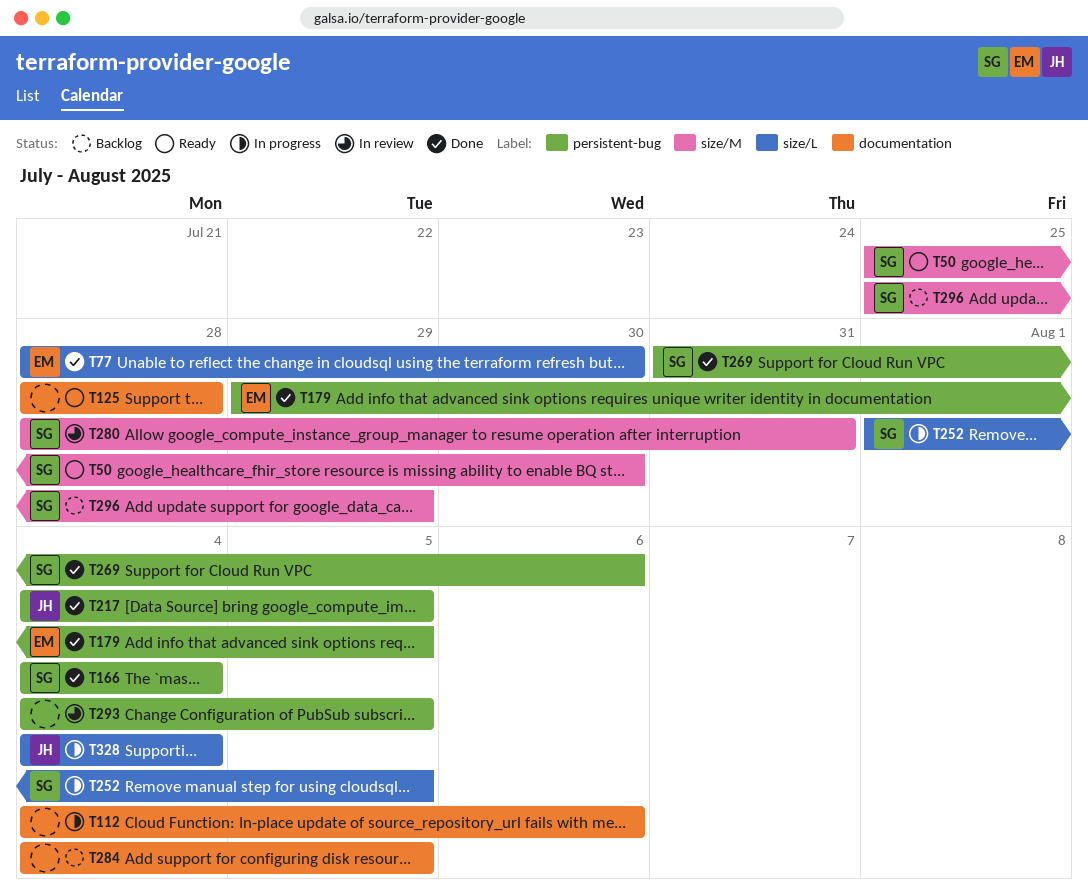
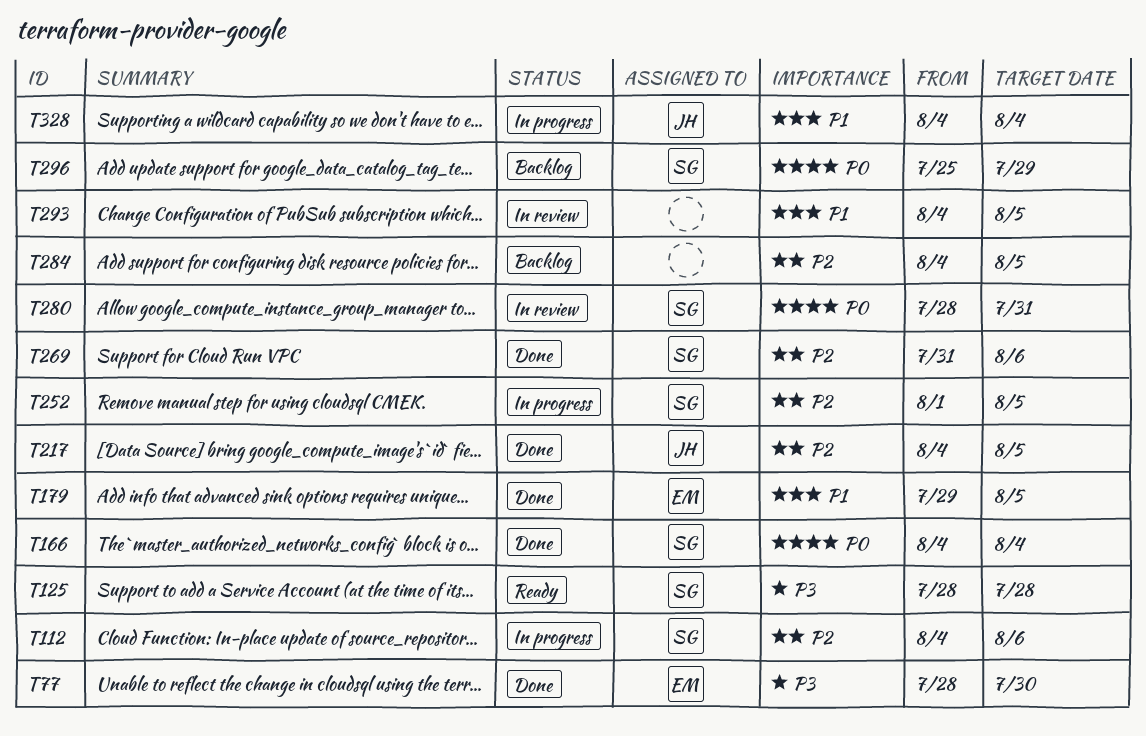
T50: present -> none
T112, owner: none -> SG
T125, owner: none -> SG

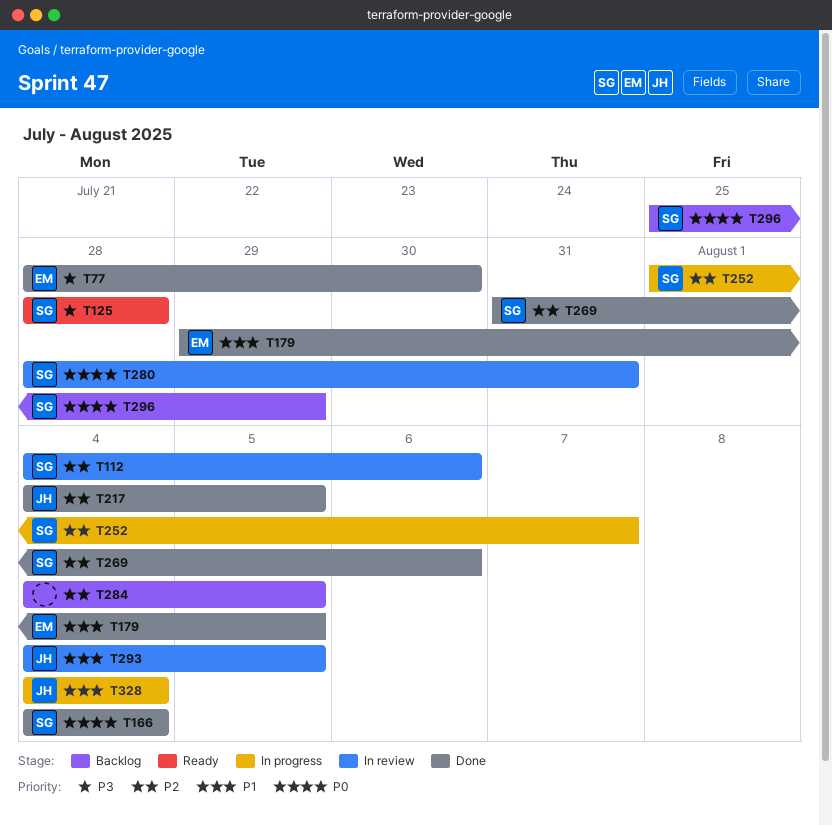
T112, status: In progress -> In review
T252, due: Aug 5 -> Aug 7
T293, owner: none -> JH

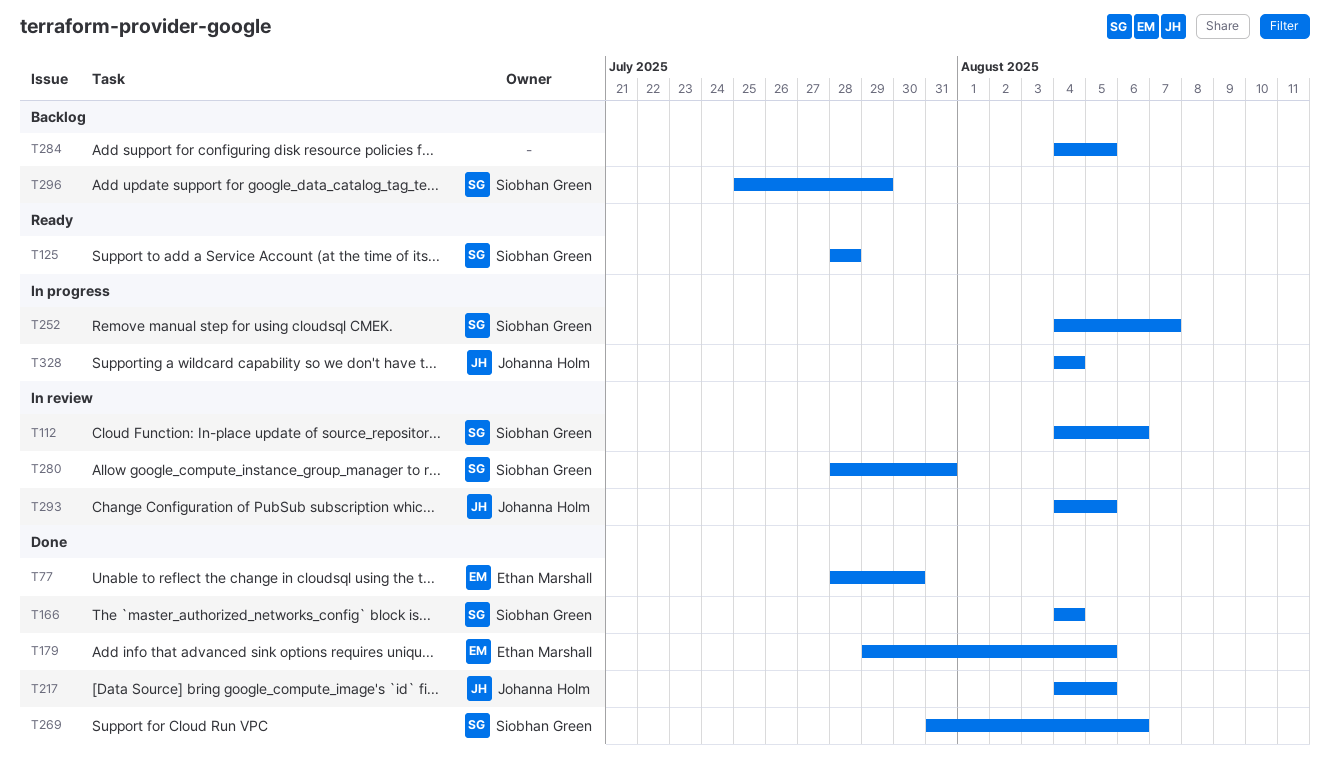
T252, start: Aug 1 -> Aug 4

